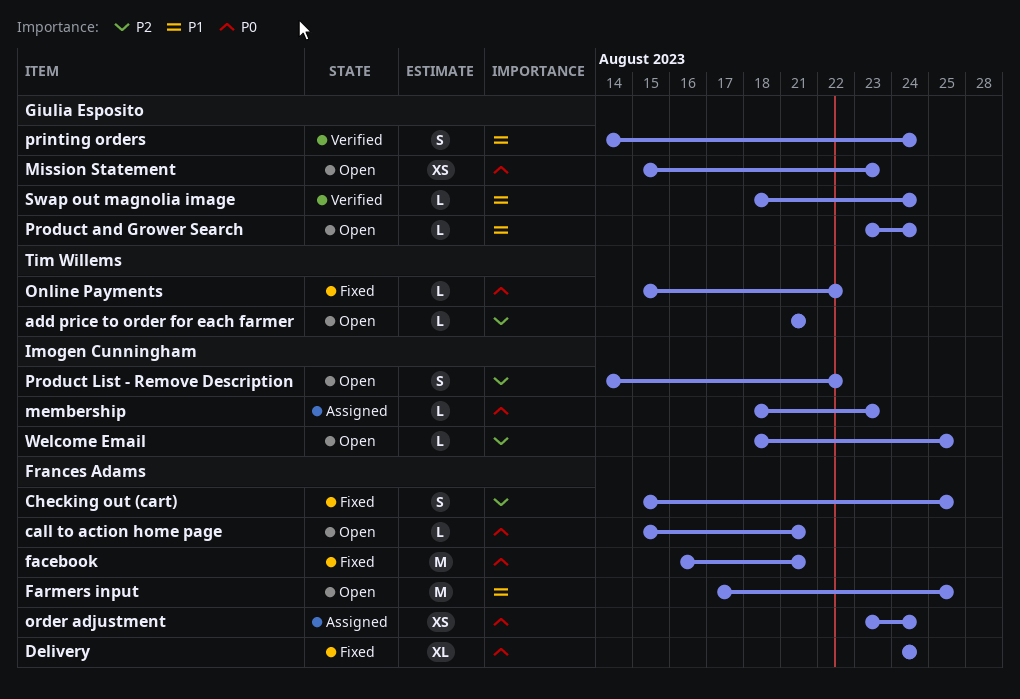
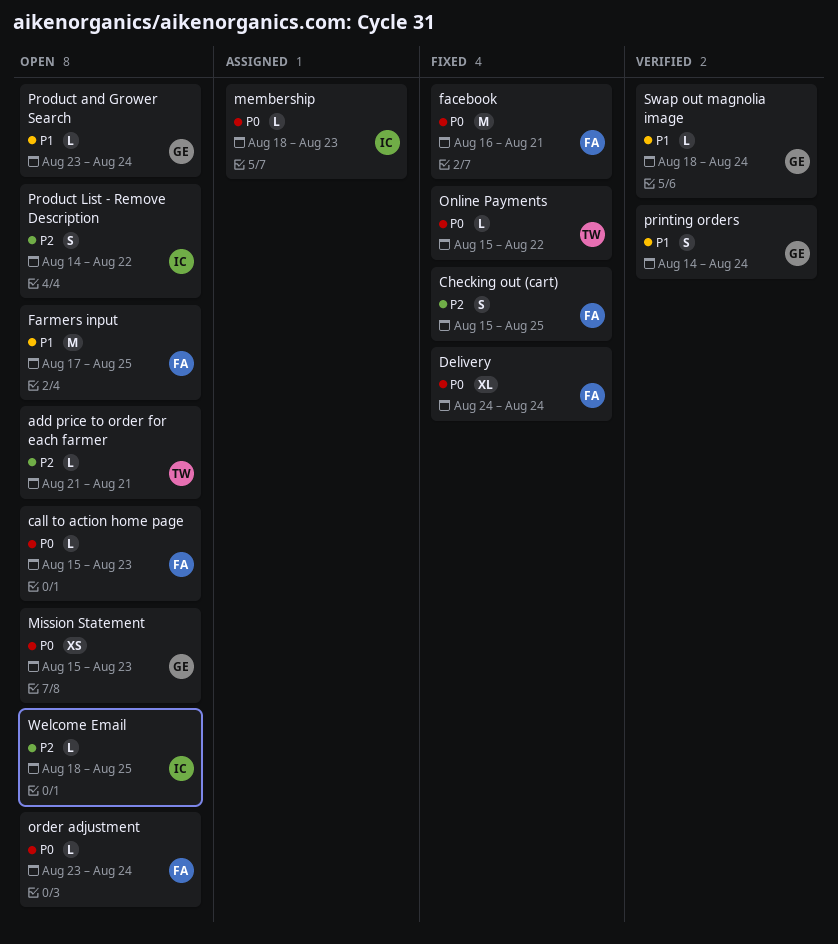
call to action home page, due: Aug 21 -> Aug 23
order adjustment, status: Assigned -> Open
order adjustment, estimate: XS -> L

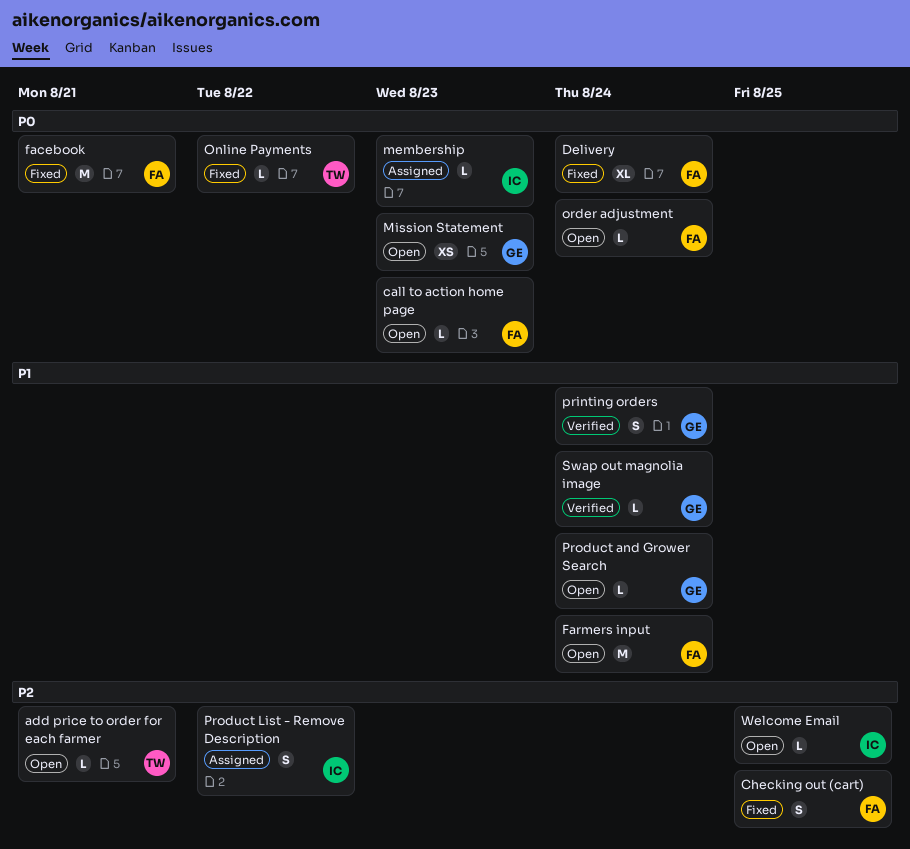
Farmers input, due: Aug 25 -> Aug 24
Product List - Remove Description, status: Open -> Assigned

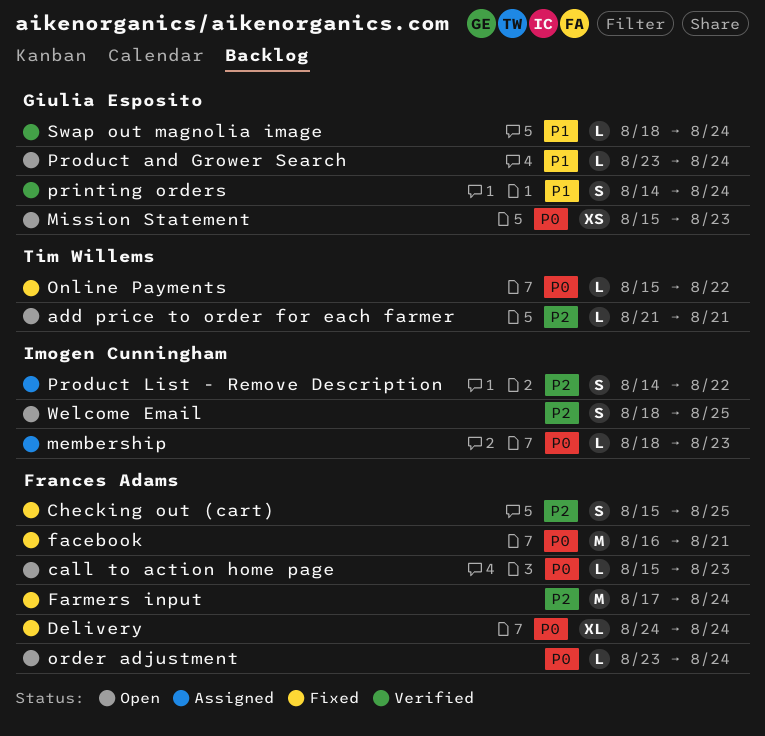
Farmers input, status: Open -> Fixed
Farmers input, priority: P1 -> P2
Welcome Email, estimate: L -> S

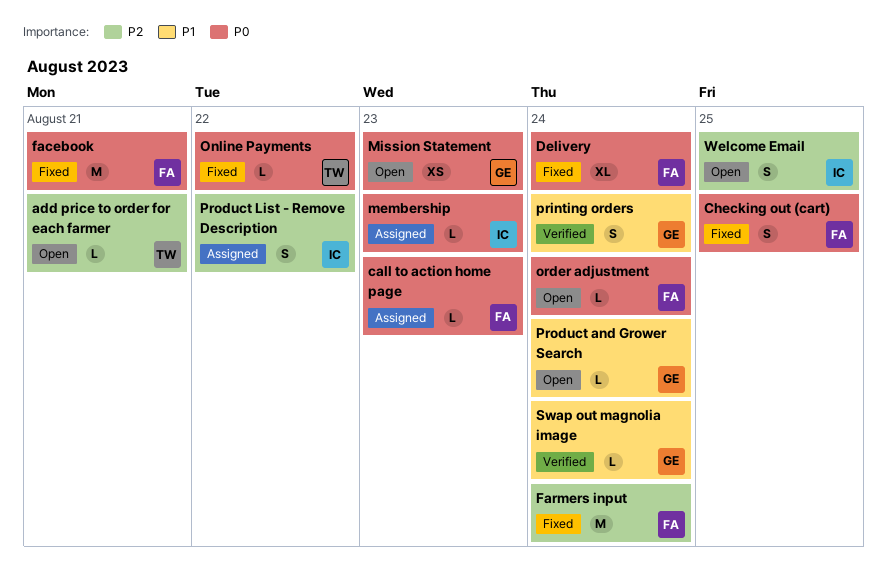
call to action home page, status: Open -> Assigned
Checking out (cart), priority: P2 -> P0

